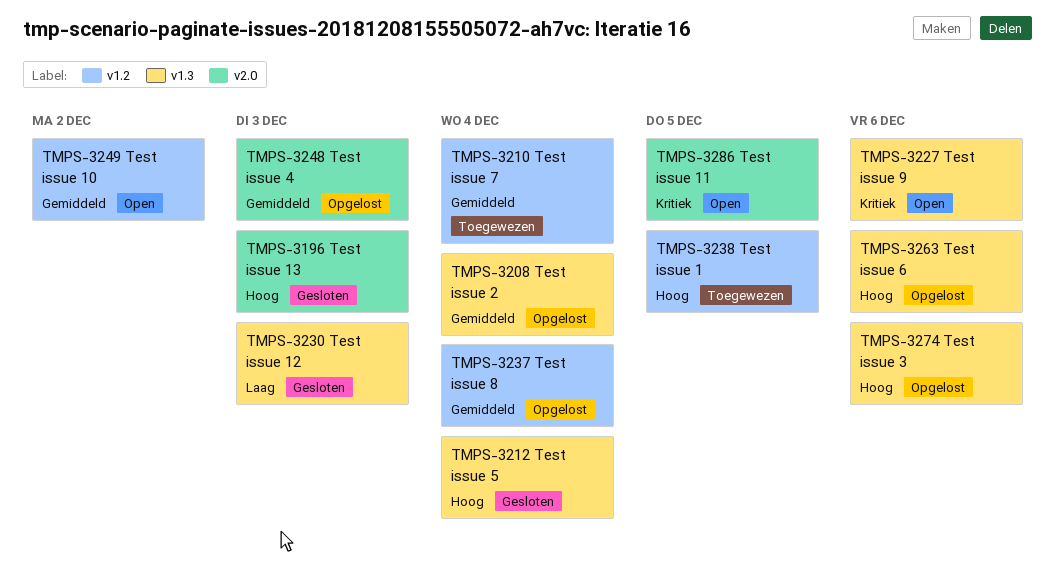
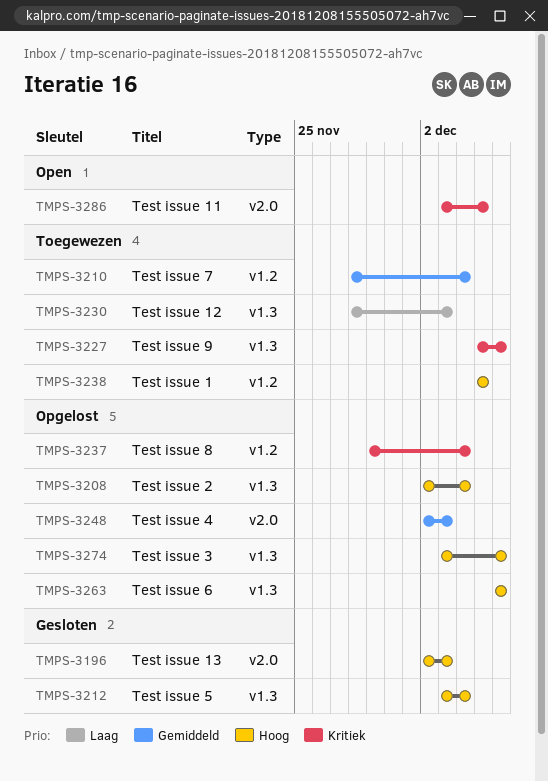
TMPS-3208, priority: Gemiddeld -> Hoog
TMPS-3227, status: Open -> Toegewezen
TMPS-3230, status: Gesloten -> Toegewezen
TMPS-3237, priority: Gemiddeld -> Kritiek
TMPS-3249: present -> none

